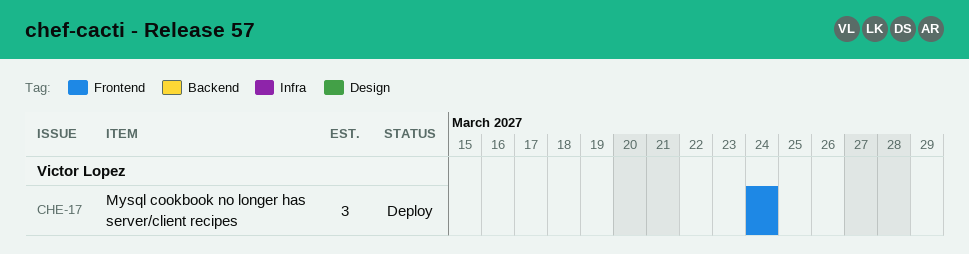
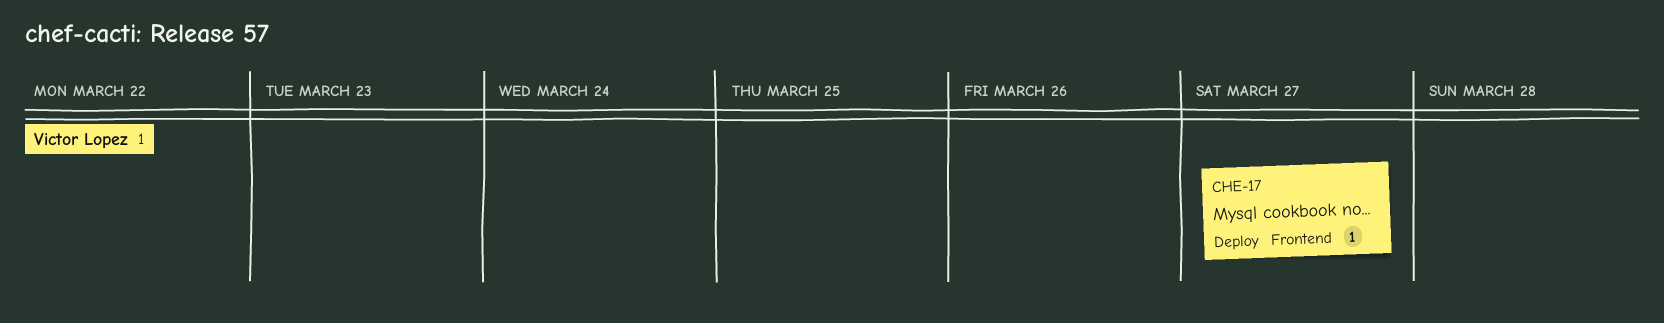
CHE-17, estimate: 3 -> 1
CHE-17, due: Mar 24 -> Mar 27

